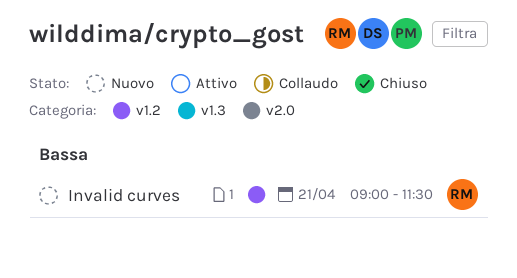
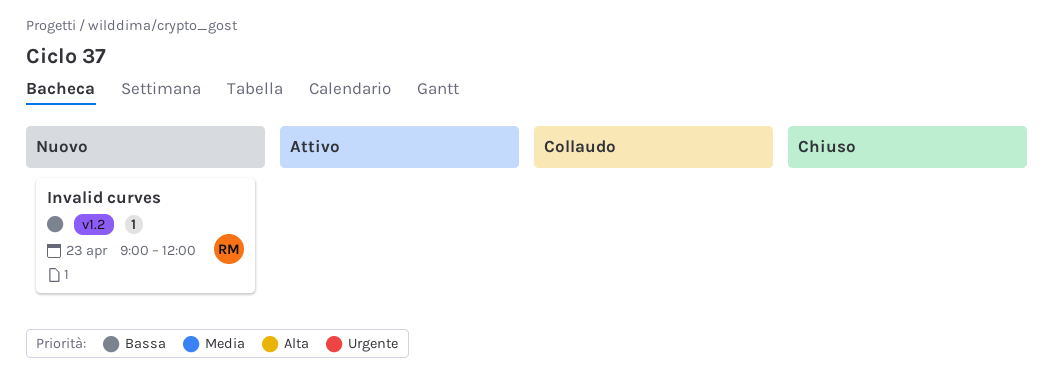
Invalid curves, day: Apr 21 -> Apr 23
Invalid curves, ends: 11:30 -> 12:00

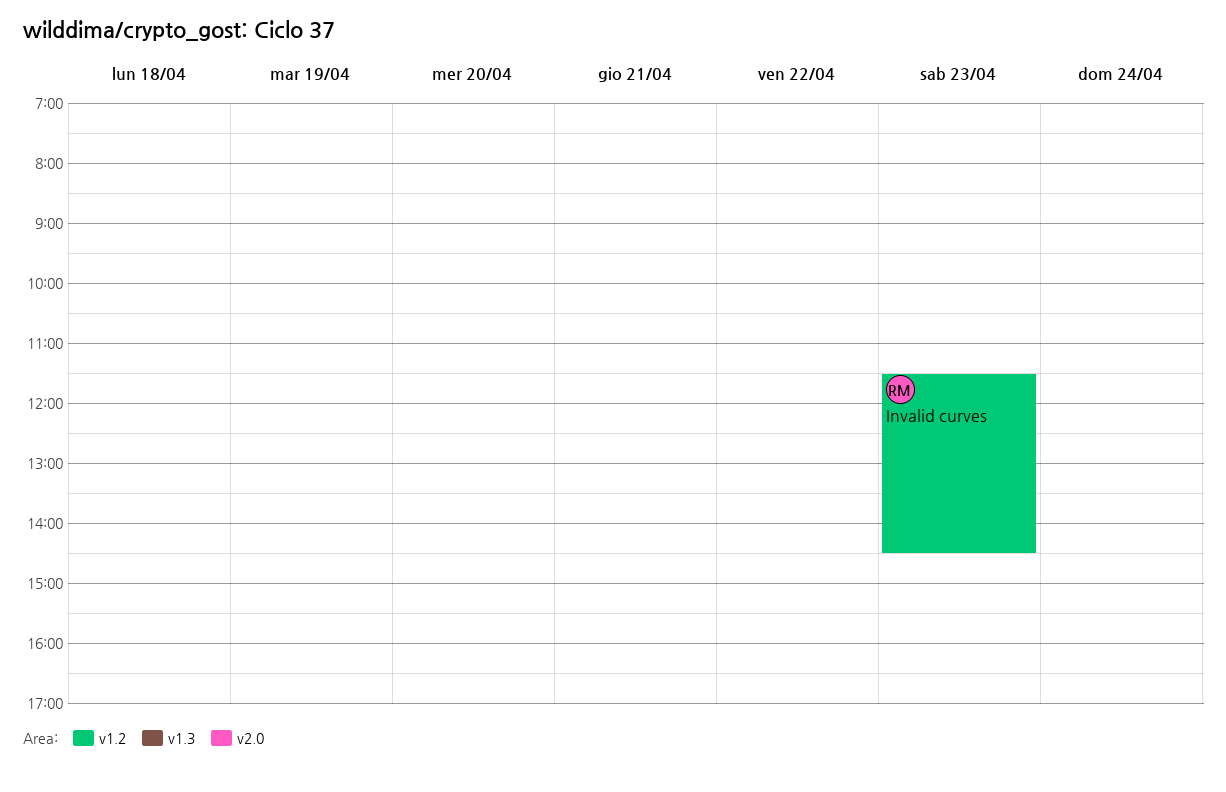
Invalid curves, begins: 09:00 -> 11:30
Invalid curves, ends: 12:00 -> 14:30

